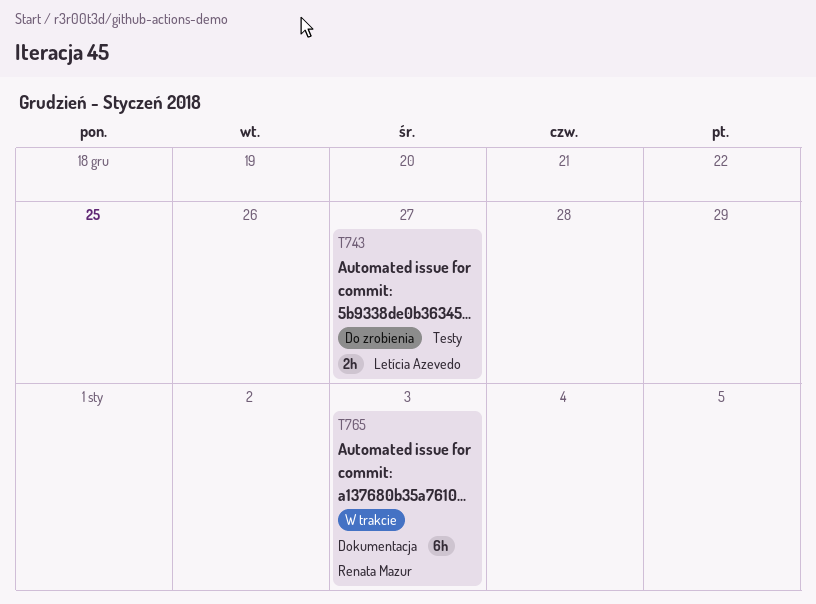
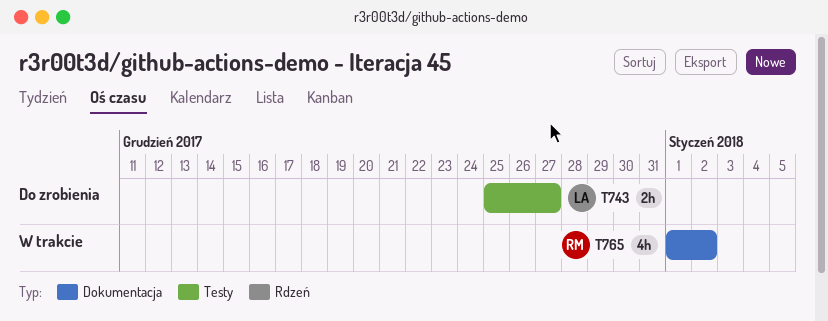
T765, estimate: 6h -> 4h
T765, due: Jan 3 -> Jan 2

